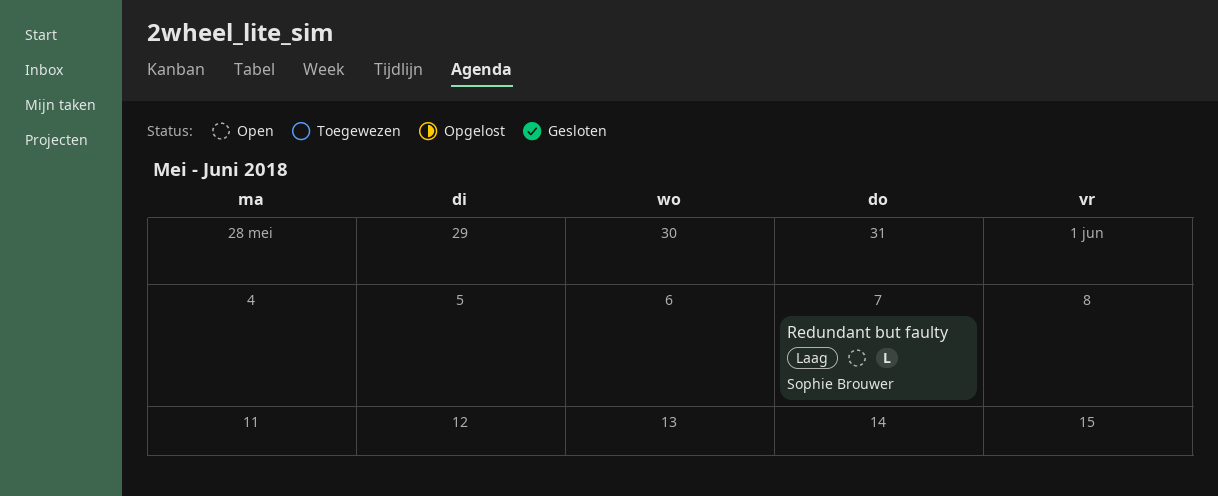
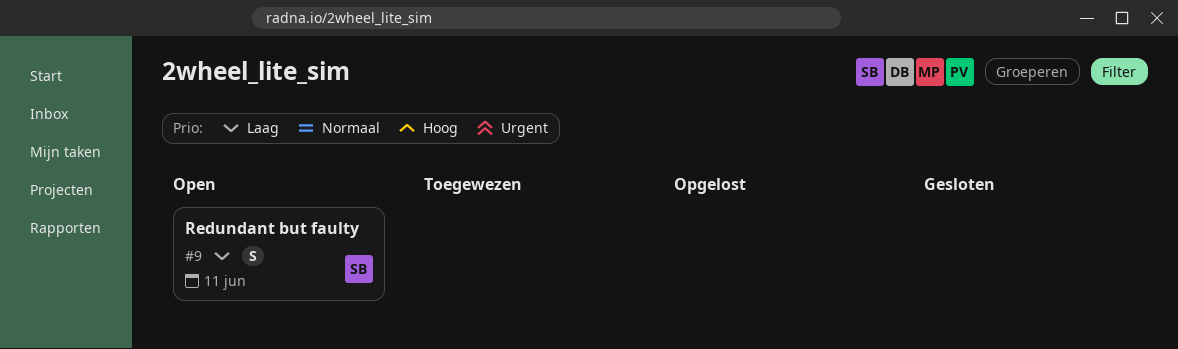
Redundant but faulty, estimate: L -> S
Redundant but faulty, due: Jun 7 -> Jun 11

